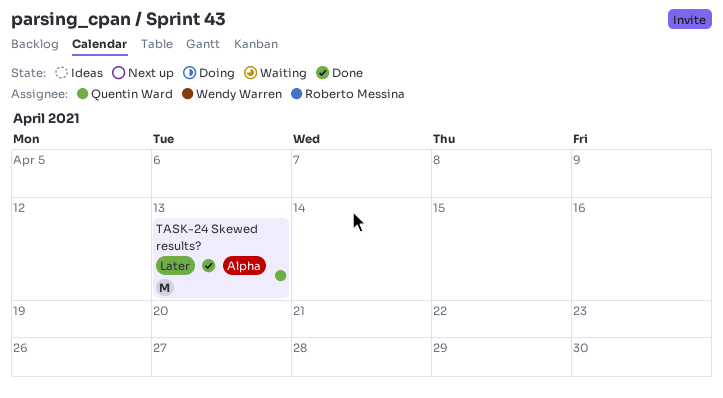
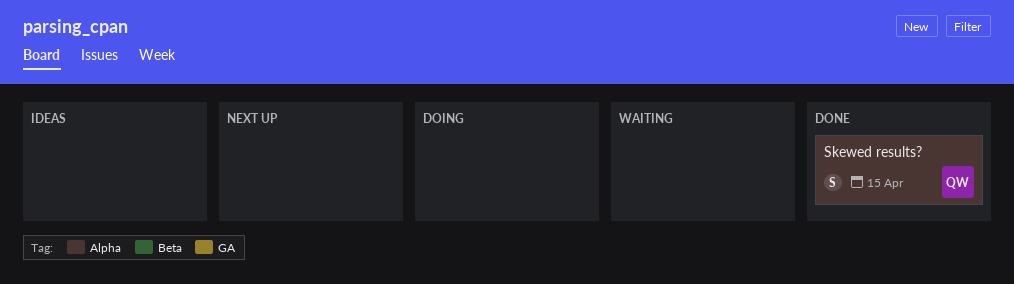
Skewed results?, estimate: M -> S
Skewed results?, due: Apr 13 -> Apr 15

